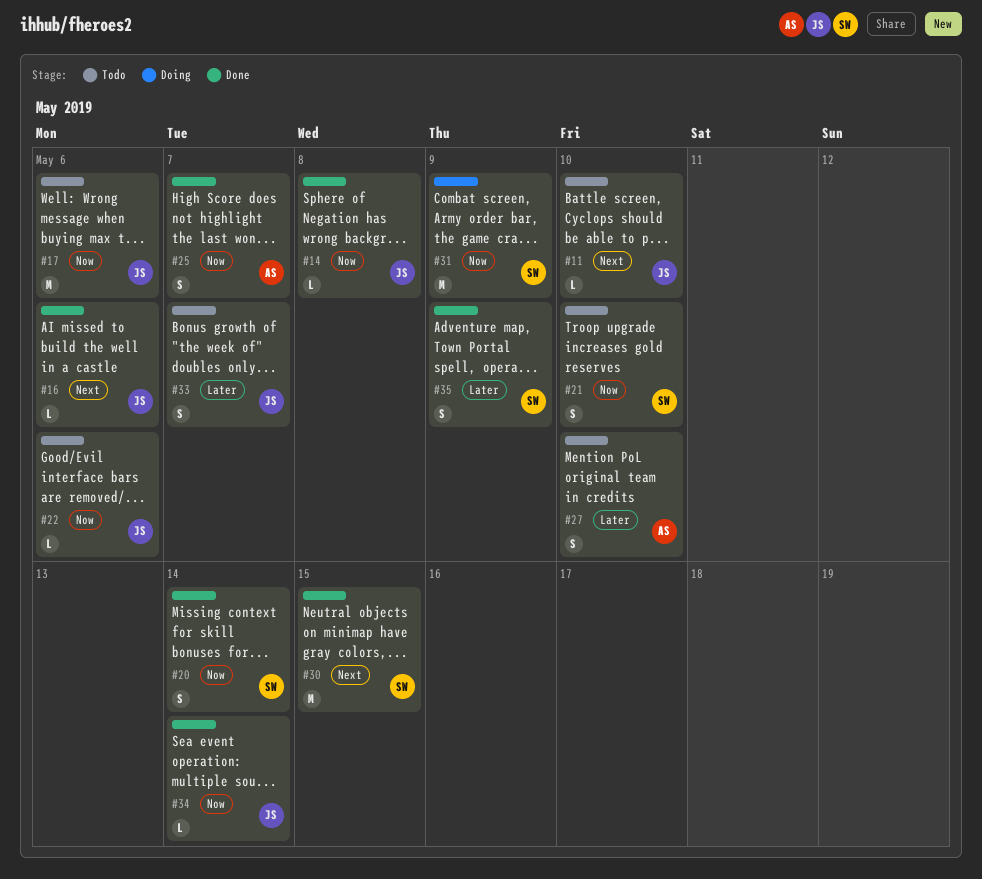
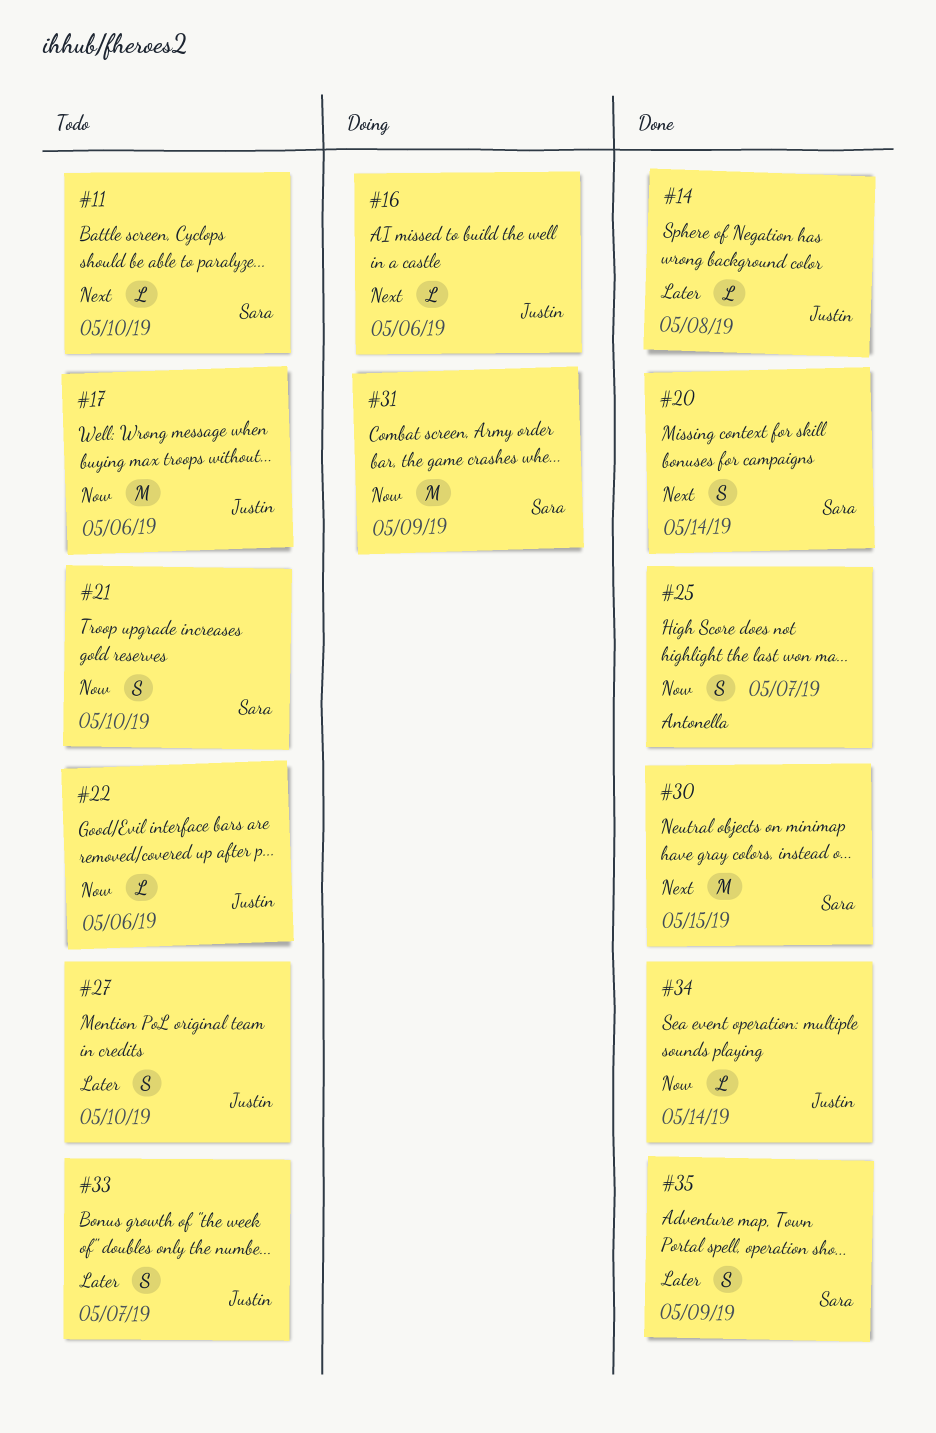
#11, owner: Justin -> Sara
#14, priority: Now -> Later
#16, status: Done -> Doing
#20, priority: Now -> Next
#27, owner: Antonella -> Justin

